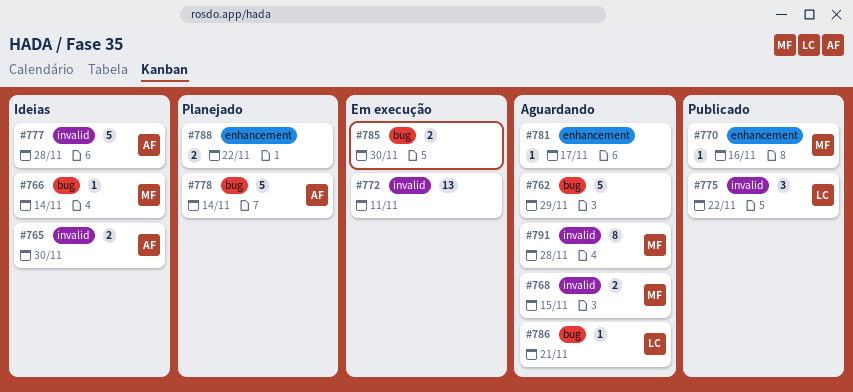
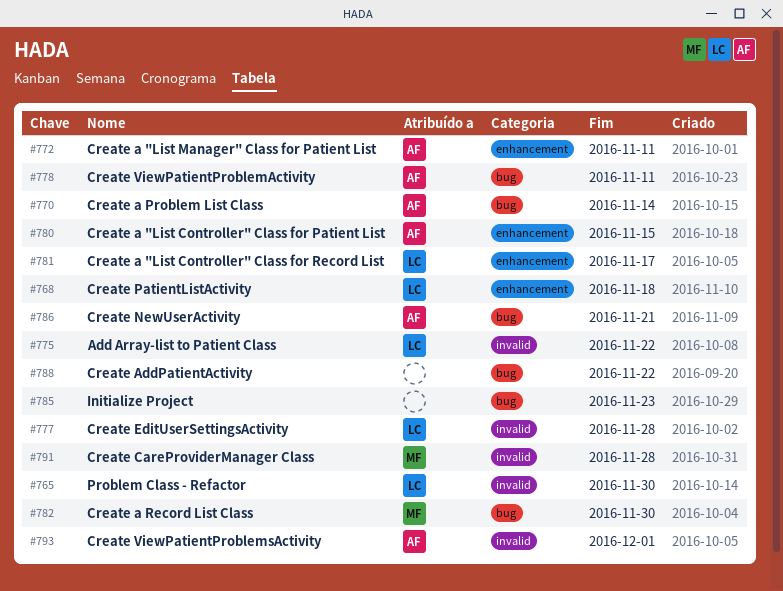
#762: present -> none
#765, owner: AF -> LC
#766: present -> none
#768, owner: MF -> LC
#768, label: invalid -> enhancement
#768, due: Nov 15 -> Nov 18
#770, owner: MF -> AF
#770, label: enhancement -> bug
#770, due: Nov 16 -> Nov 14
#772, owner: none -> AF
#772, label: invalid -> enhancement
#777, owner: AF -> LC
#778, due: Nov 14 -> Nov 11
#780: none -> present
#781, owner: none -> LC
#782: none -> present
#785, due: Nov 30 -> Nov 23
#786, owner: LC -> AF
#788, label: enhancement -> bug
#793: none -> present

